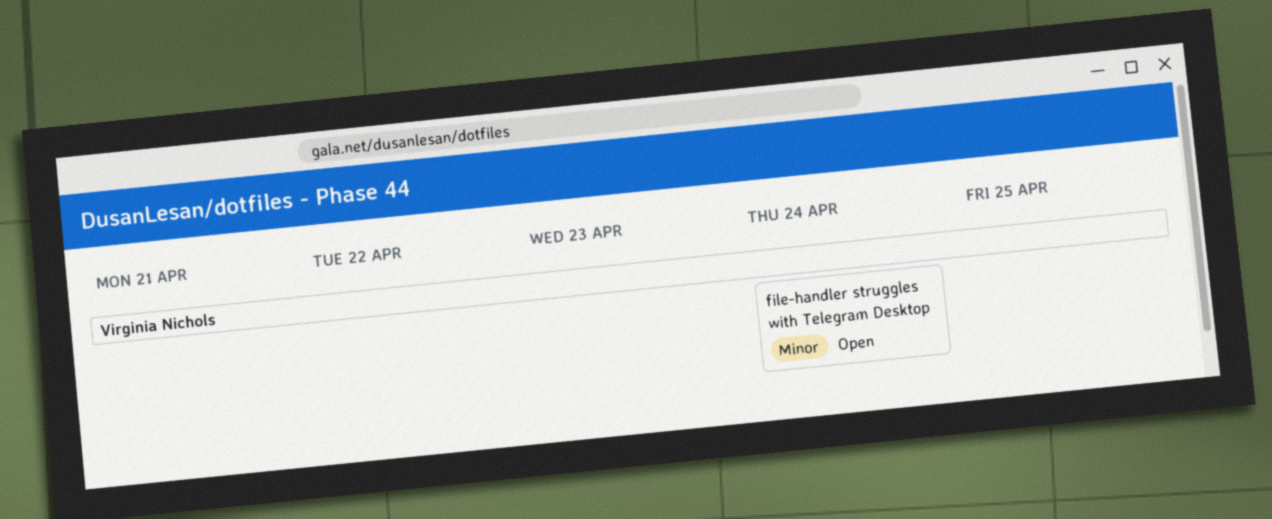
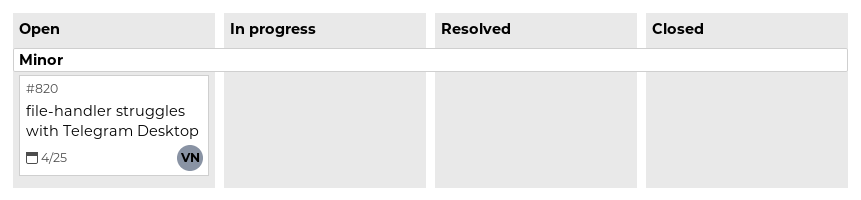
file-handler struggles with Telegram Desktop, due: Apr 24 -> Apr 25

